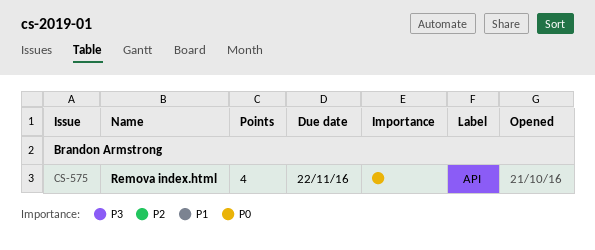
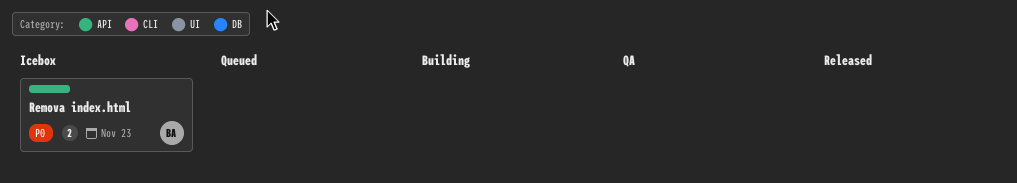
Remova index.html, estimate: 4 -> 2
Remova index.html, due: Nov 22 -> Nov 23

